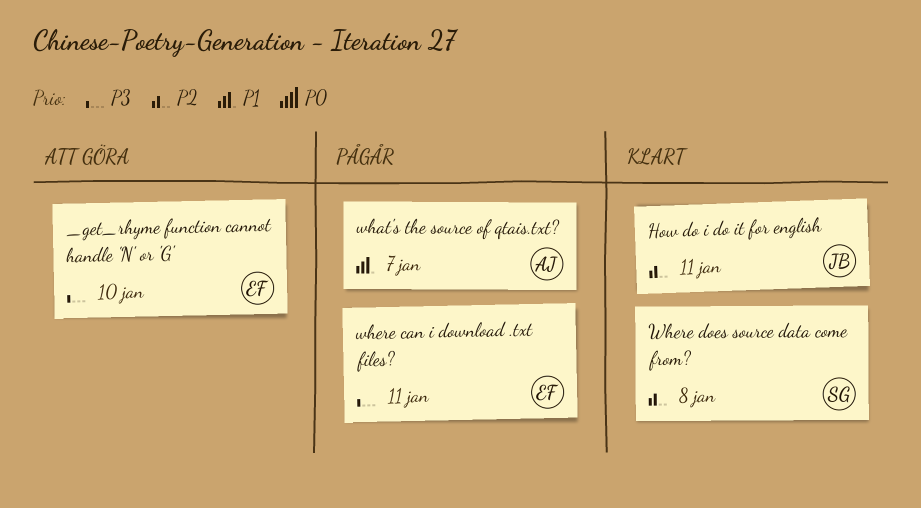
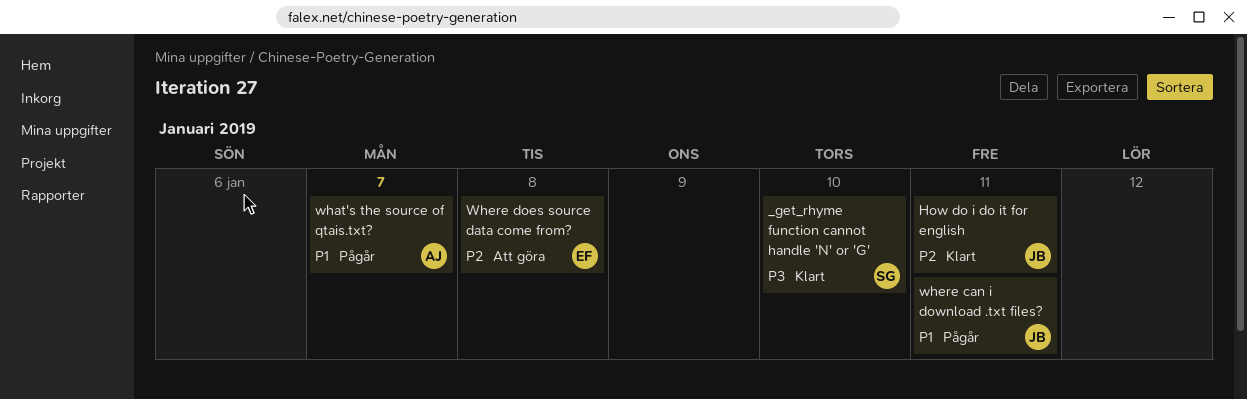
_get_rhyme function cannot handle 'N' or 'G', status: Att göra -> Klart
_get_rhyme function cannot handle 'N' or 'G', owner: EF -> SG
where can i download .txt files?, owner: EF -> JB
where can i download .txt files?, priority: P3 -> P1
Where does source data come from?, status: Klart -> Att göra
Where does source data come from?, owner: SG -> EF

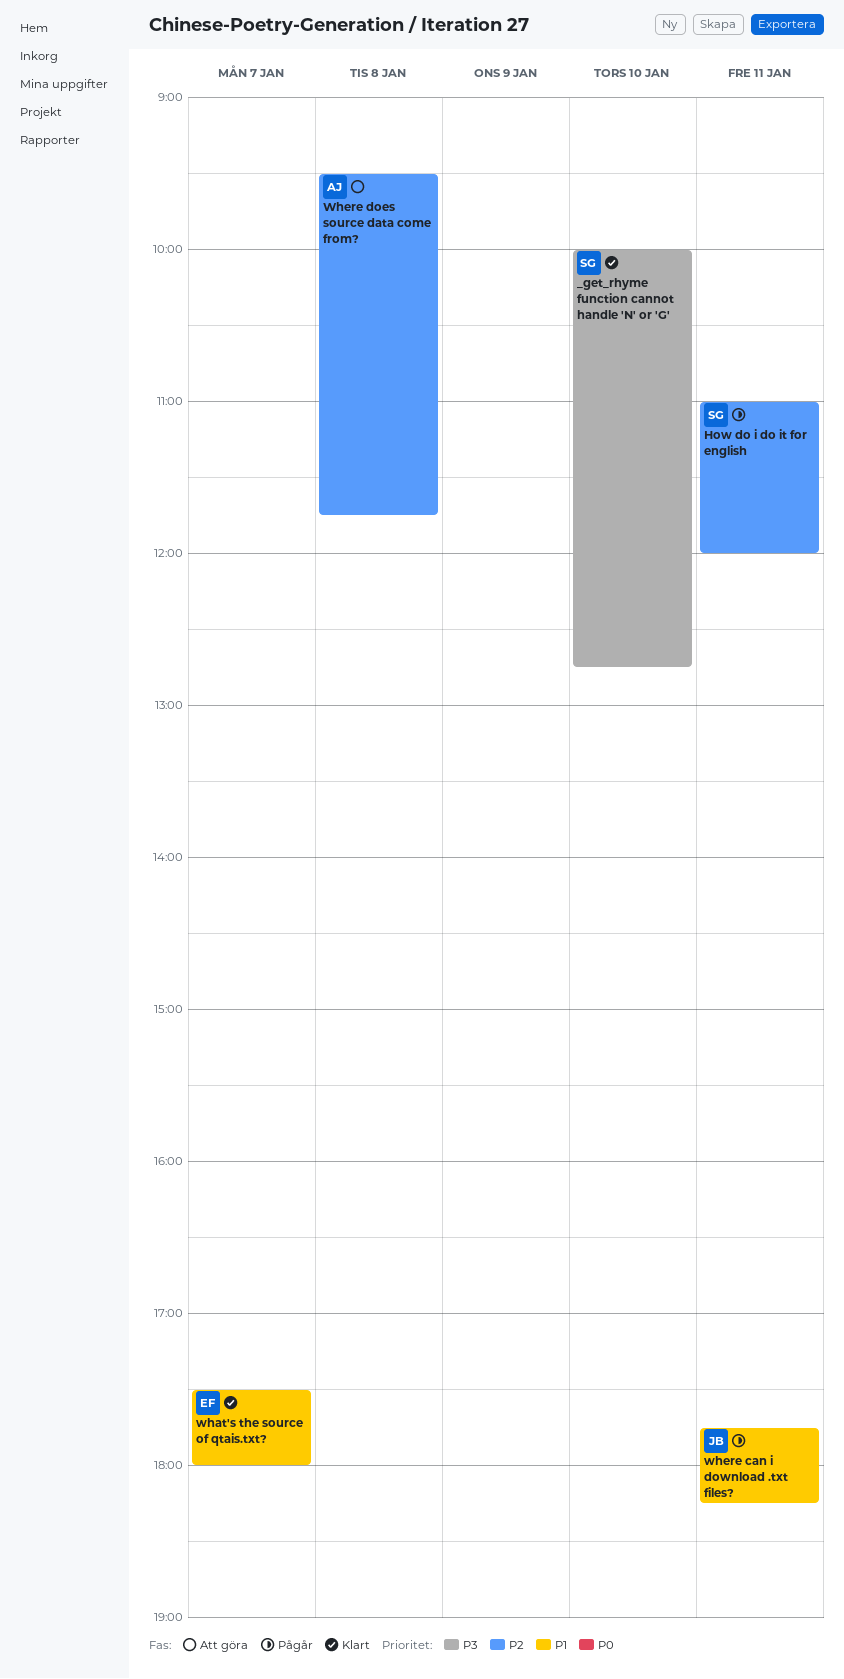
How do i do it for english, status: Klart -> Pågår
How do i do it for english, owner: JB -> SG
what's the source of qtais.txt?, status: Pågår -> Klart
what's the source of qtais.txt?, owner: AJ -> EF
Where does source data come from?, owner: EF -> AJ

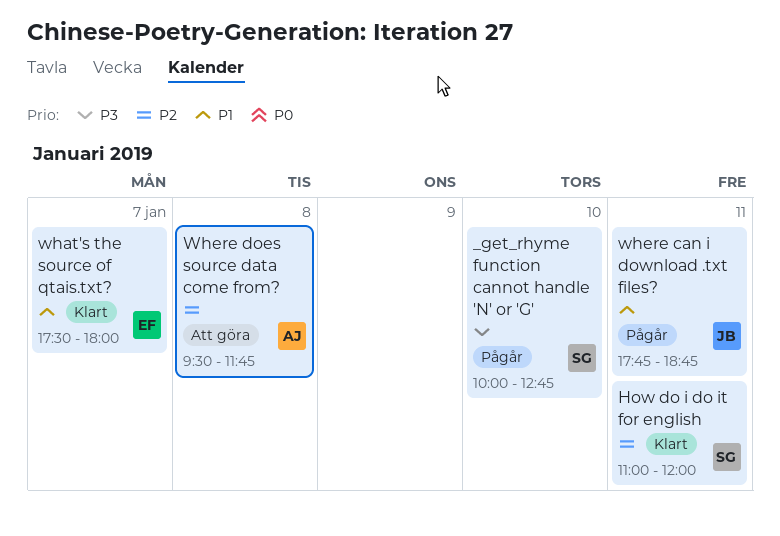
_get_rhyme function cannot handle 'N' or 'G', status: Klart -> Pågår
How do i do it for english, status: Pågår -> Klart
where can i download .txt files?, ends: 18:15 -> 18:45

